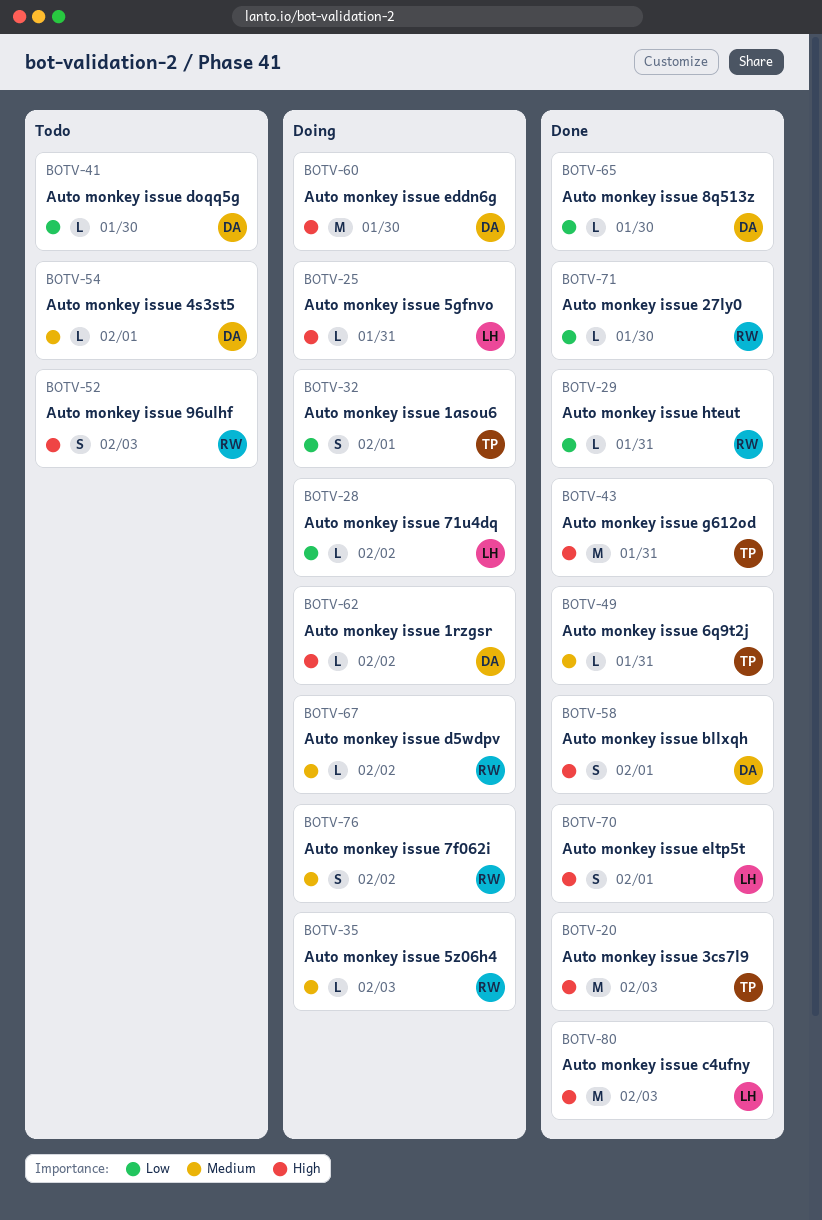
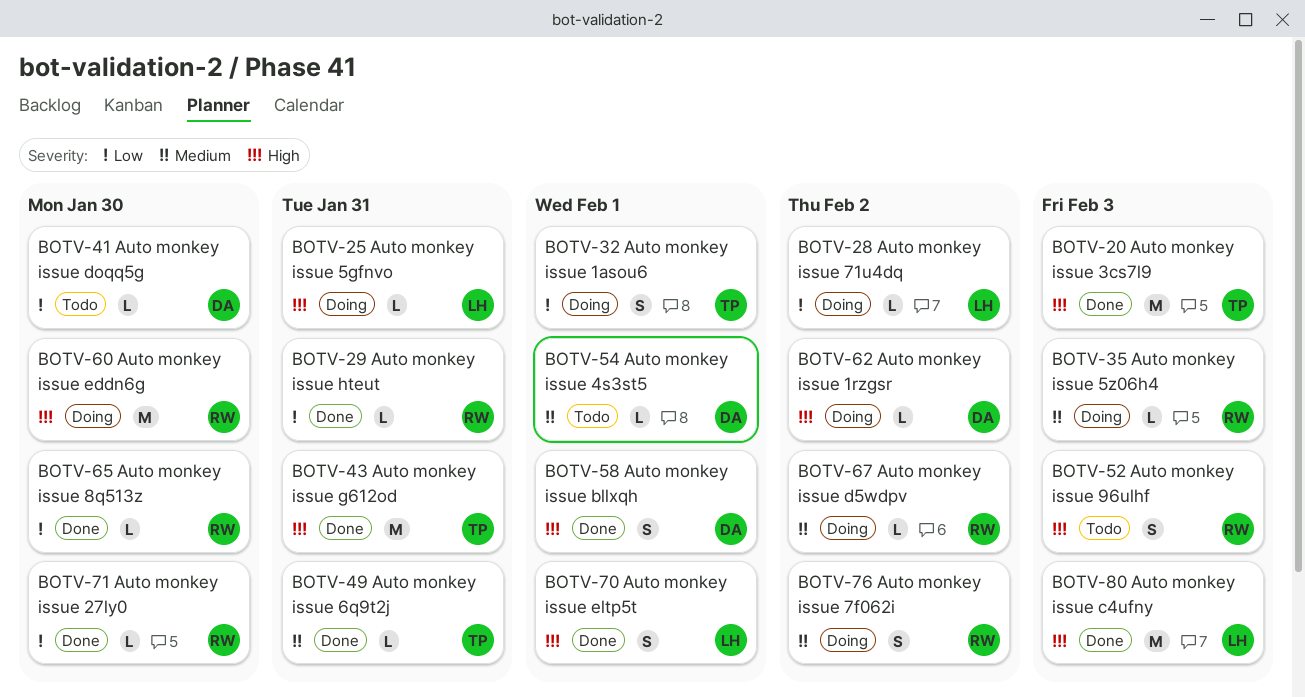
BOTV-60, owner: DA -> RW
BOTV-65, owner: DA -> RW

